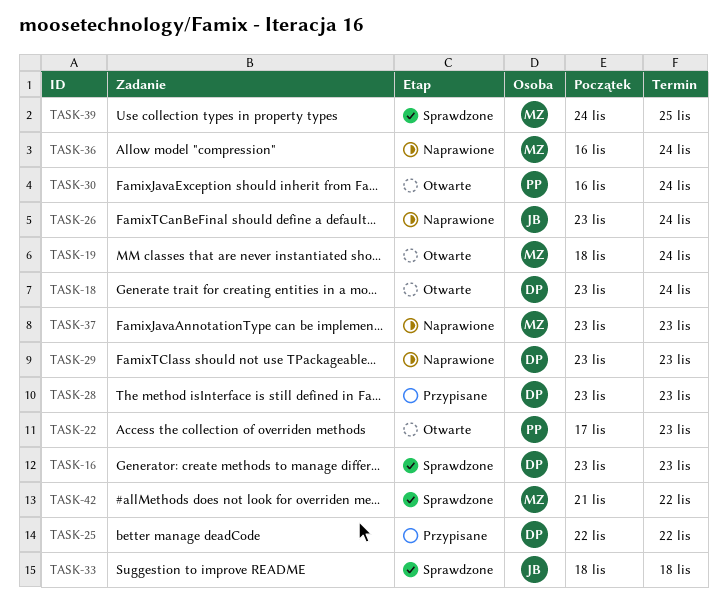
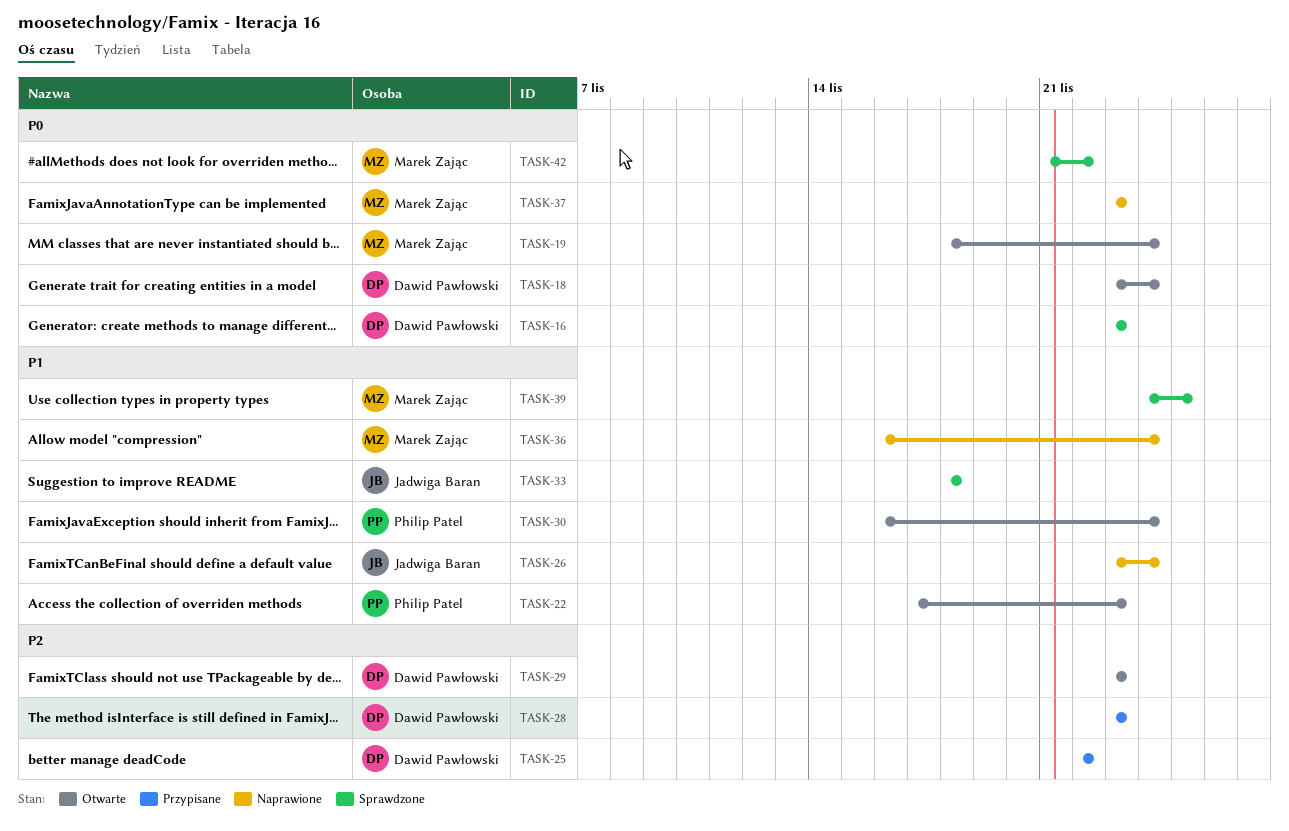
TASK-29, status: Naprawione -> Otwarte

